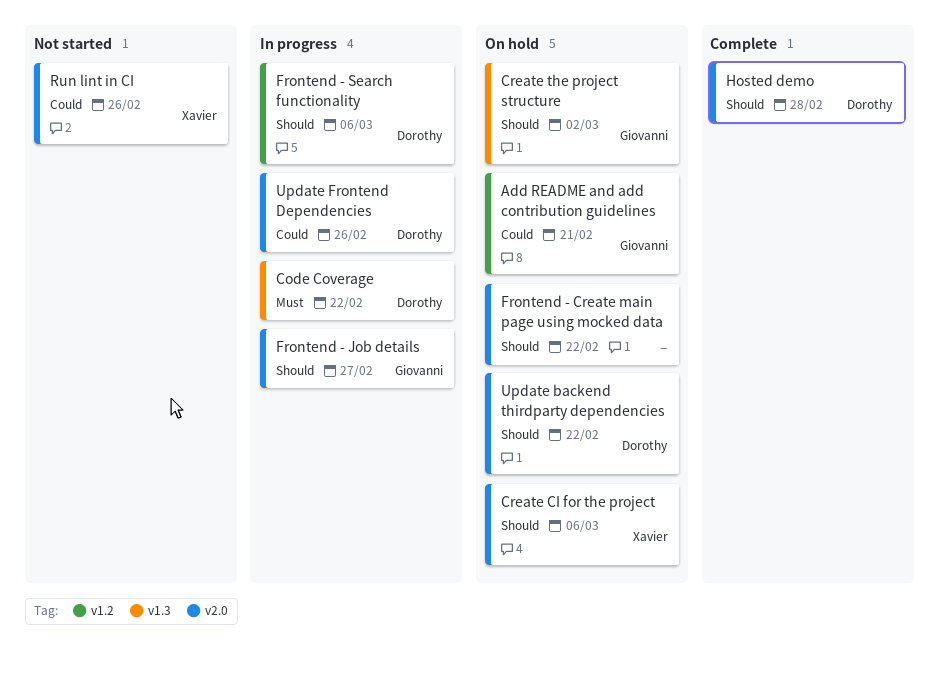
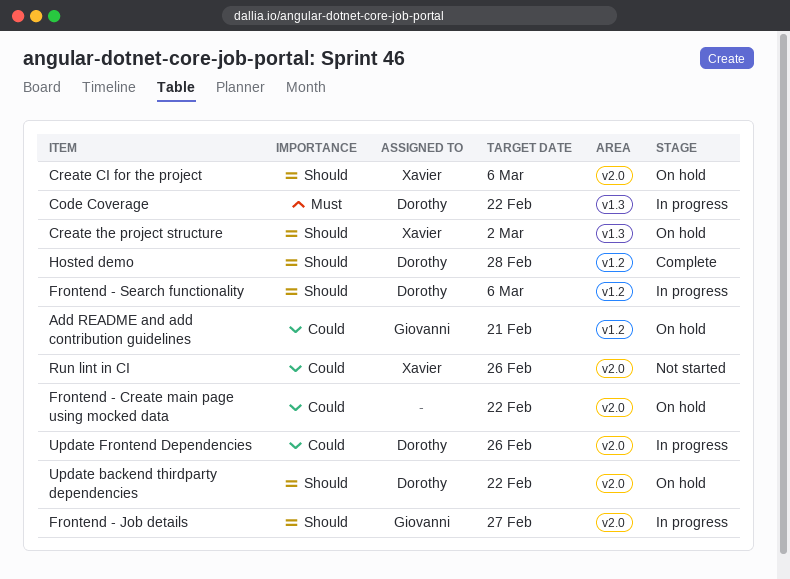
Create the project structure, owner: Giovanni -> Xavier
Frontend - Create main page using mocked data, priority: Should -> Could
Hosted demo, label: v2.0 -> v1.2

